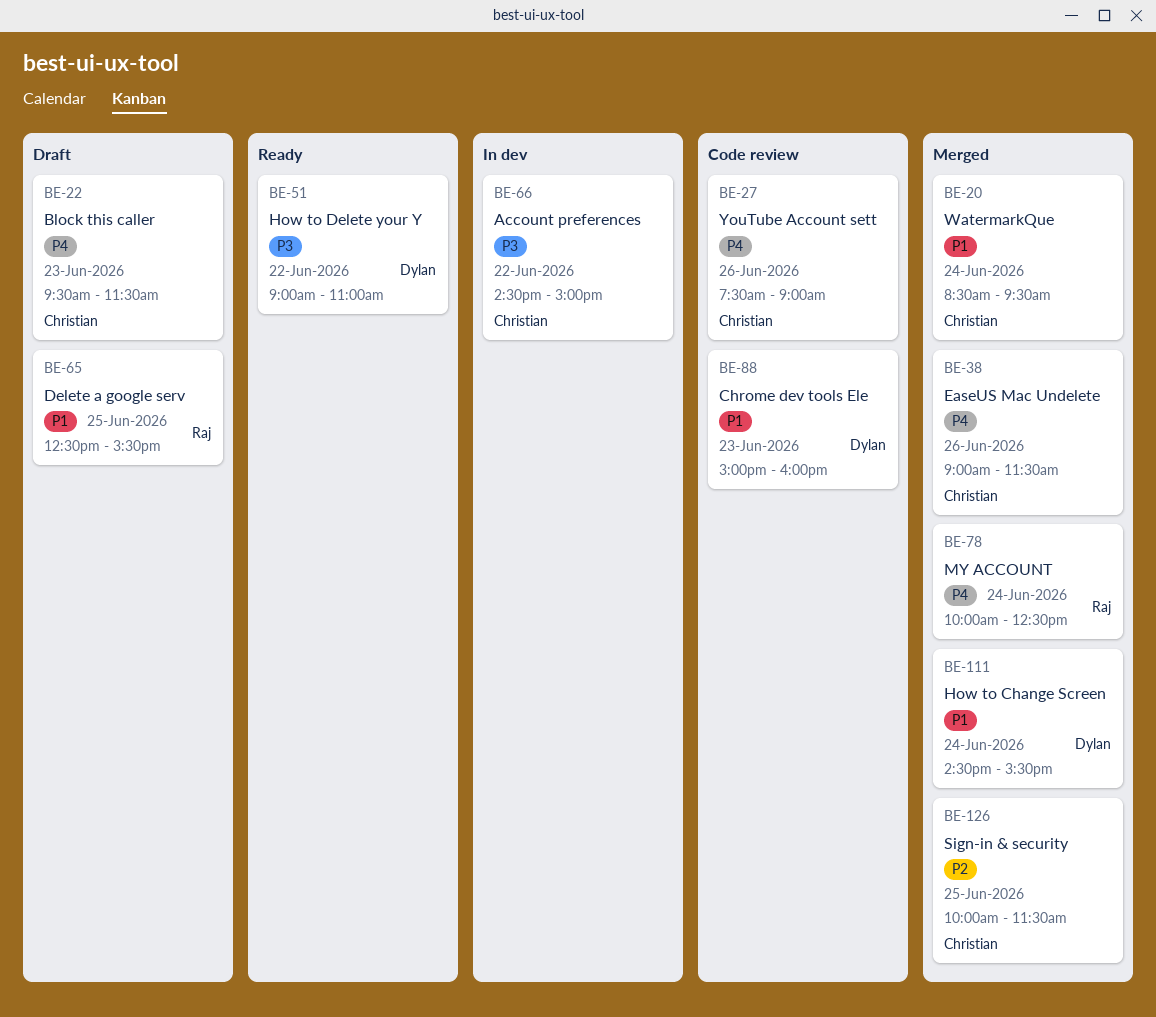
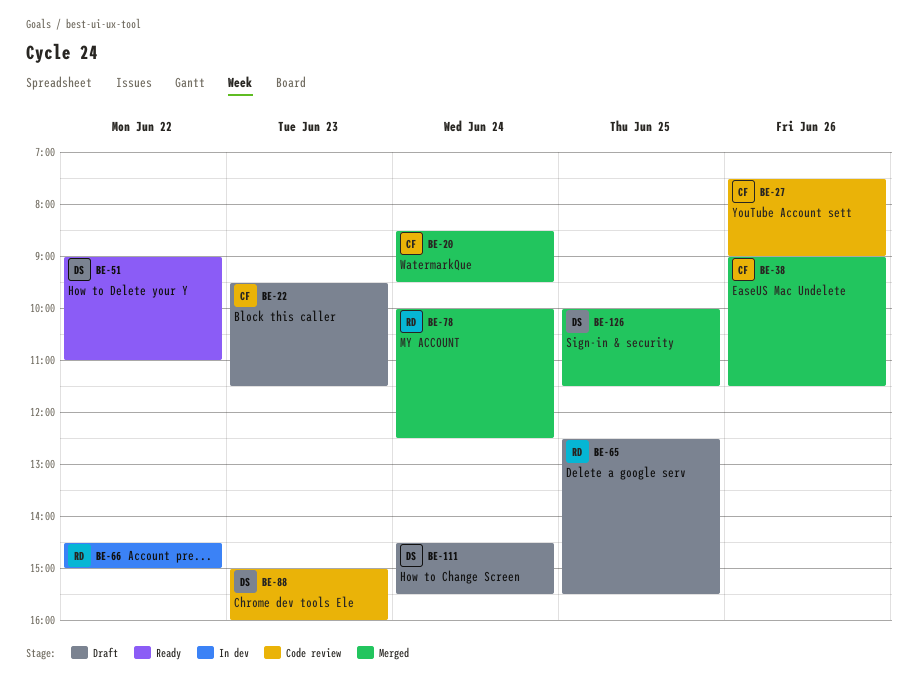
BE-66, owner: Christian -> Raj
BE-111, status: Merged -> Draft
BE-126, owner: Christian -> Dylan

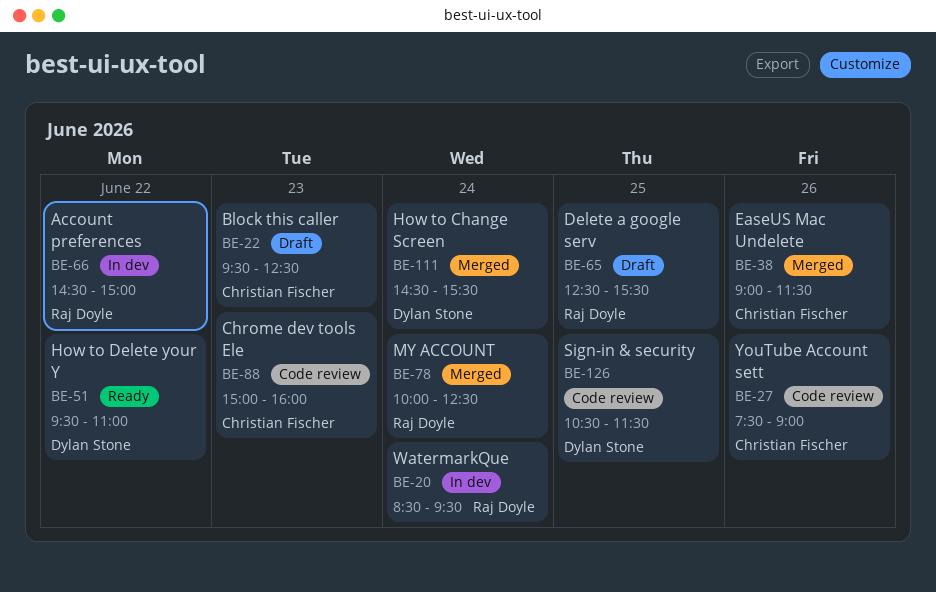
BE-20, status: Merged -> In dev
BE-20, owner: Christian Fischer -> Raj Doyle
BE-22, ends: 11:30 -> 12:30
BE-51, begins: 09:00 -> 09:30
BE-88, owner: Dylan Stone -> Christian Fischer
BE-111, status: Draft -> Merged
BE-126, status: Merged -> Code review
BE-126, begins: 10:00 -> 10:30

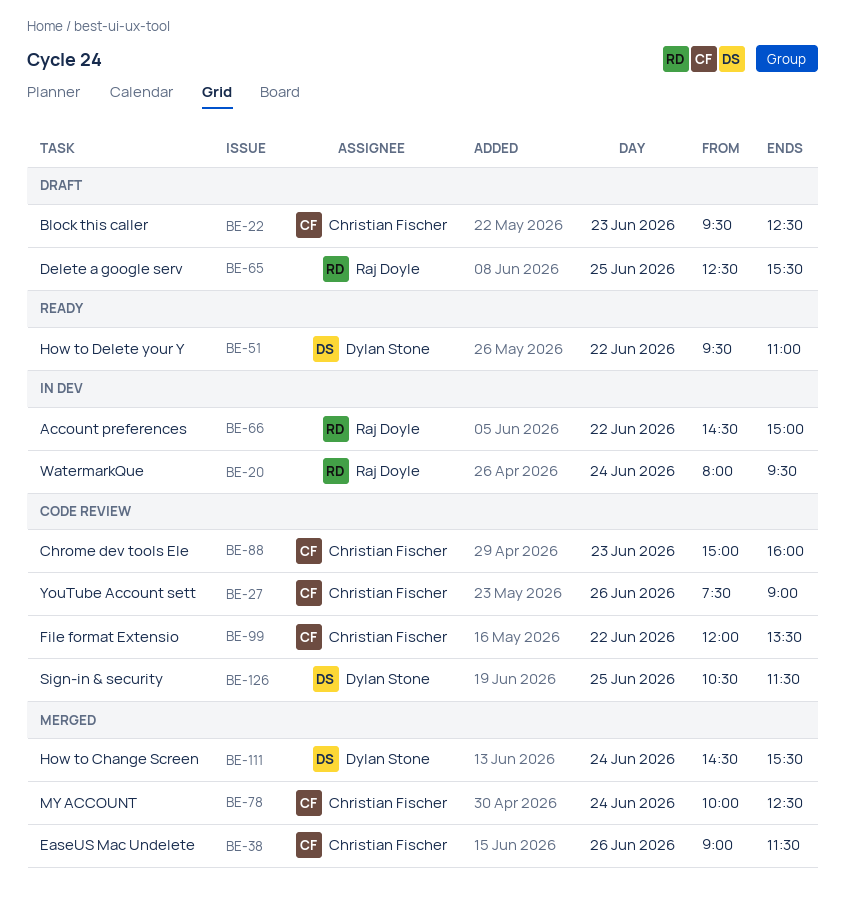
BE-20, begins: 08:30 -> 08:00
BE-78, owner: Raj Doyle -> Christian Fischer
BE-99: none -> present

